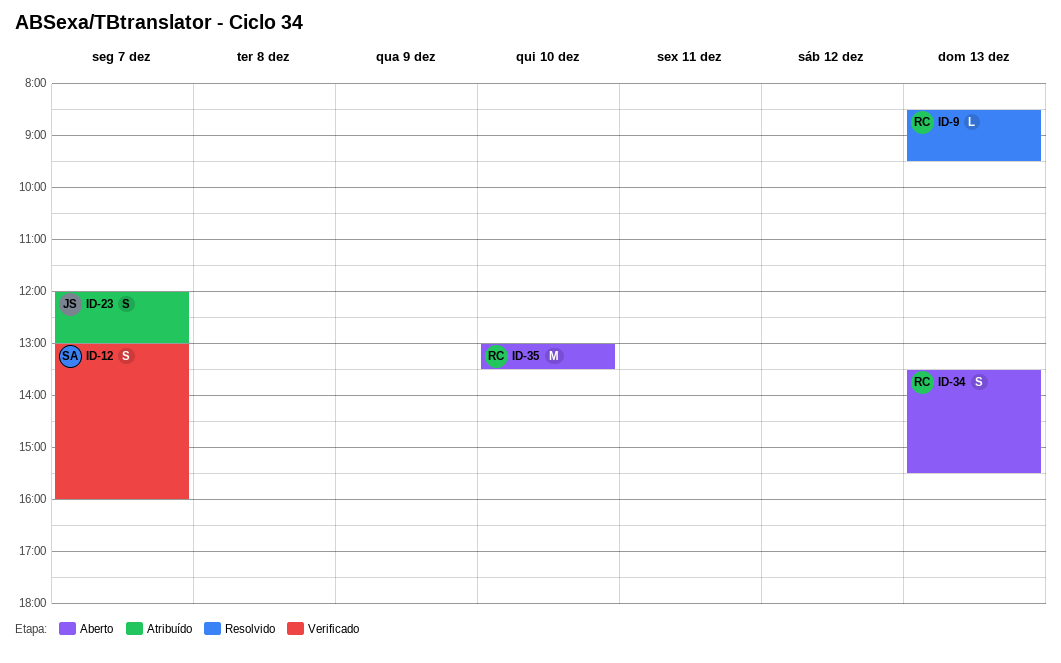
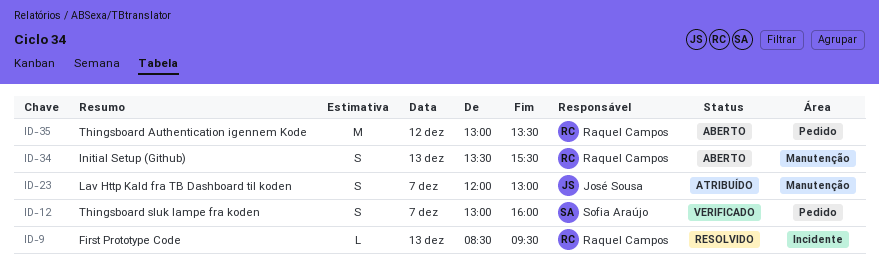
ID-35, day: Dec 10 -> Dec 12

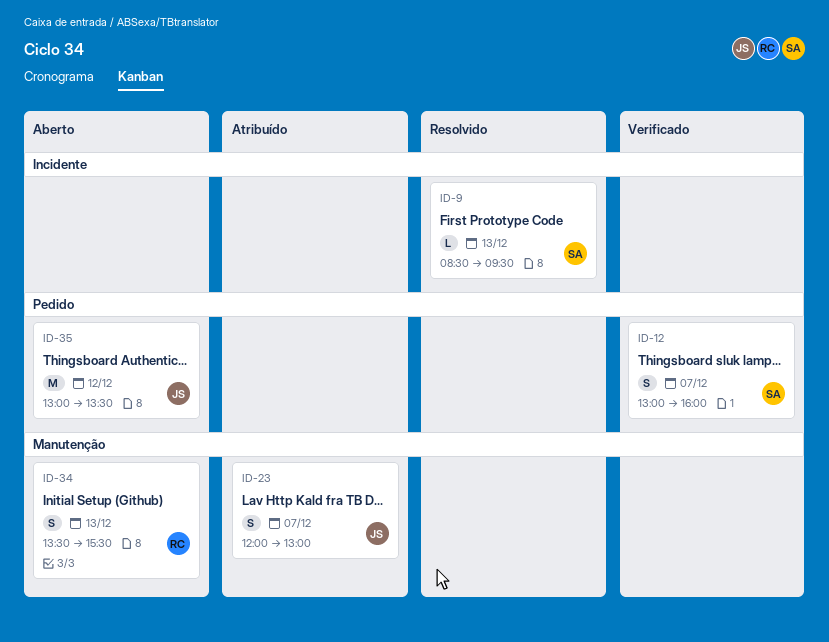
ID-9, owner: Raquel Campos -> Sofia Araújo
ID-35, owner: Raquel Campos -> José Sousa

